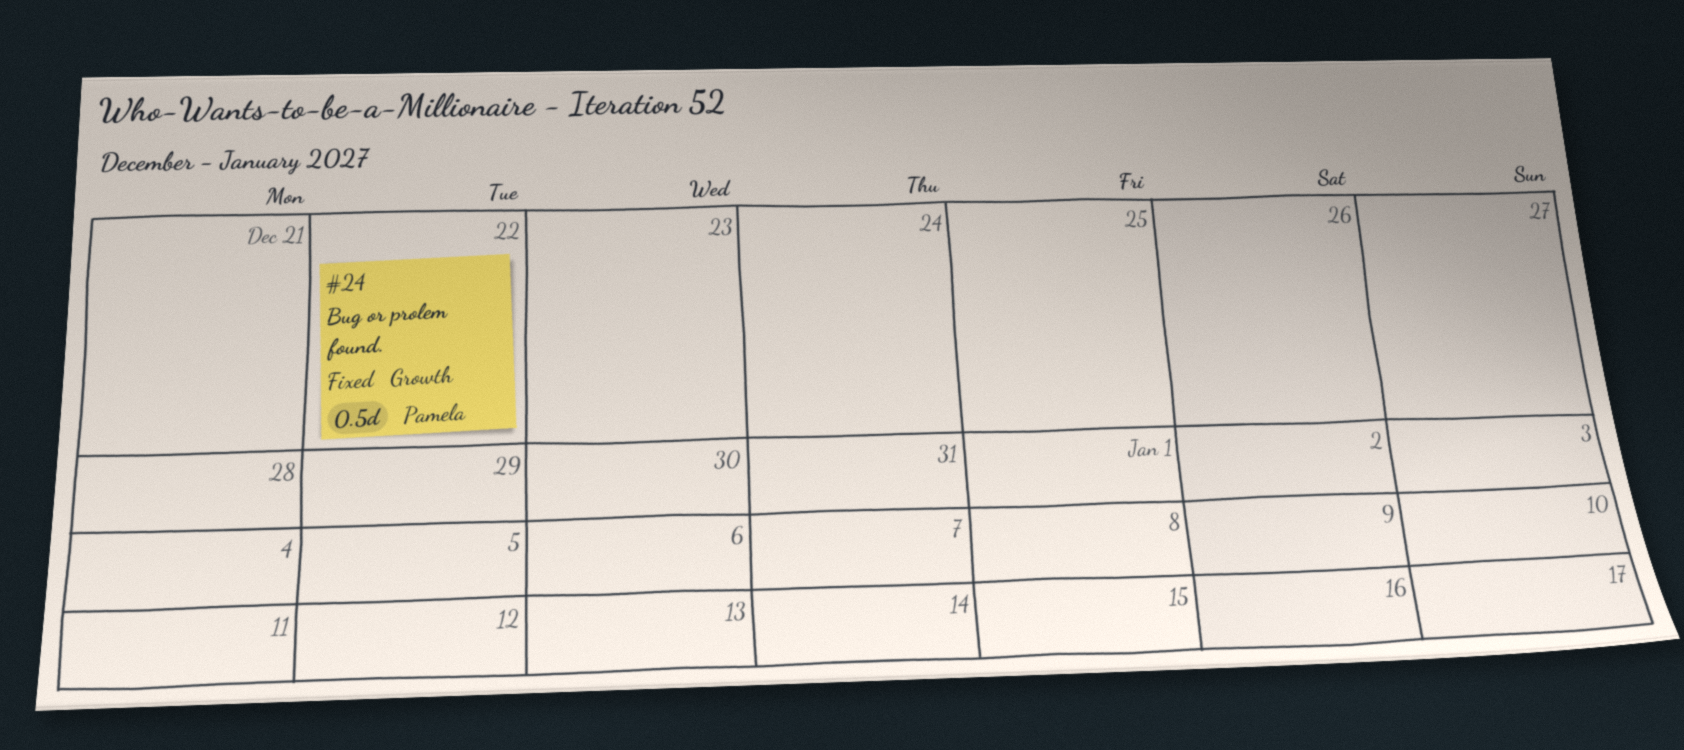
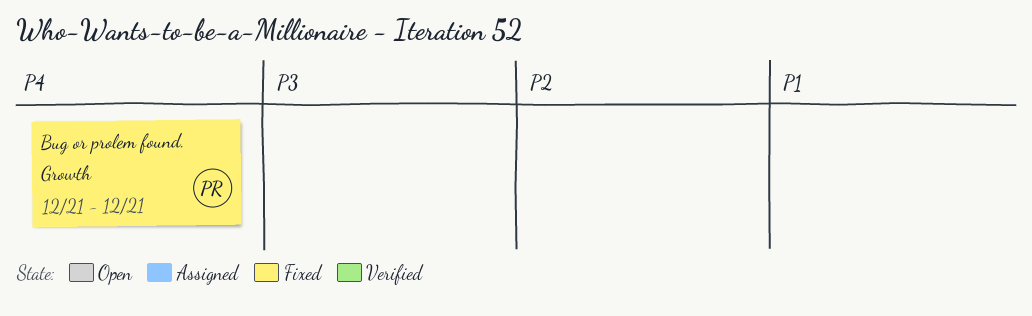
Bug or prolem found., due: Dec 22 -> Dec 21

